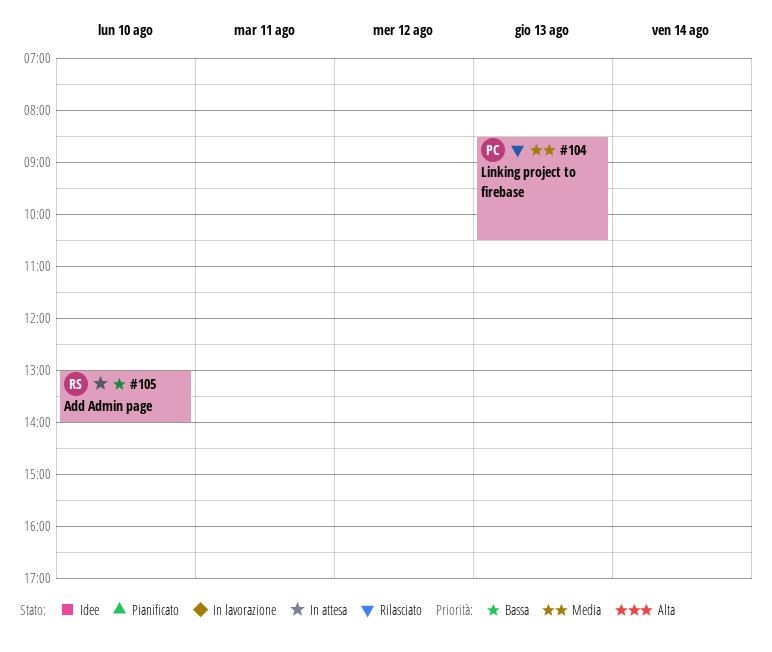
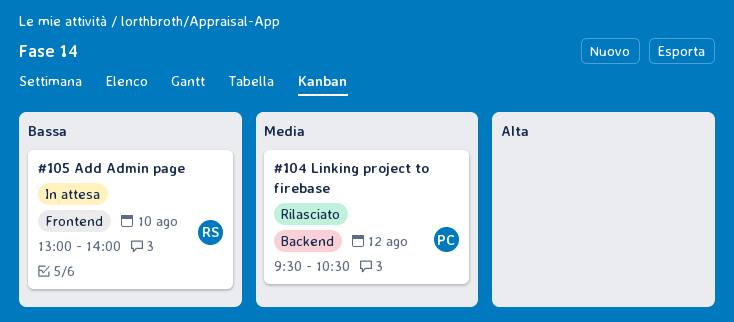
#104, day: Aug 13 -> Aug 12
#104, begins: 08:30 -> 09:30

